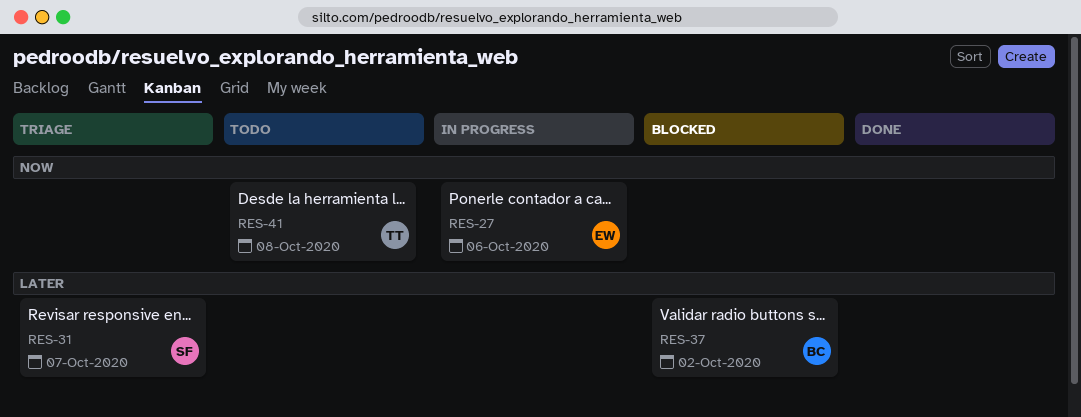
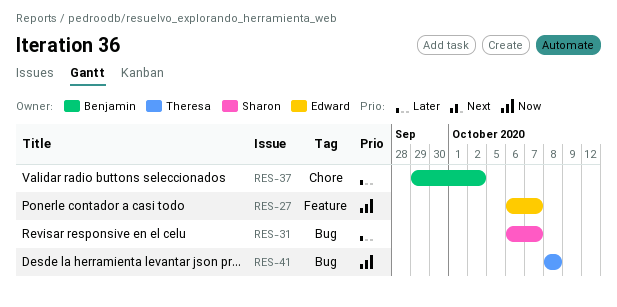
RES-27, due: Oct 6 -> Oct 7

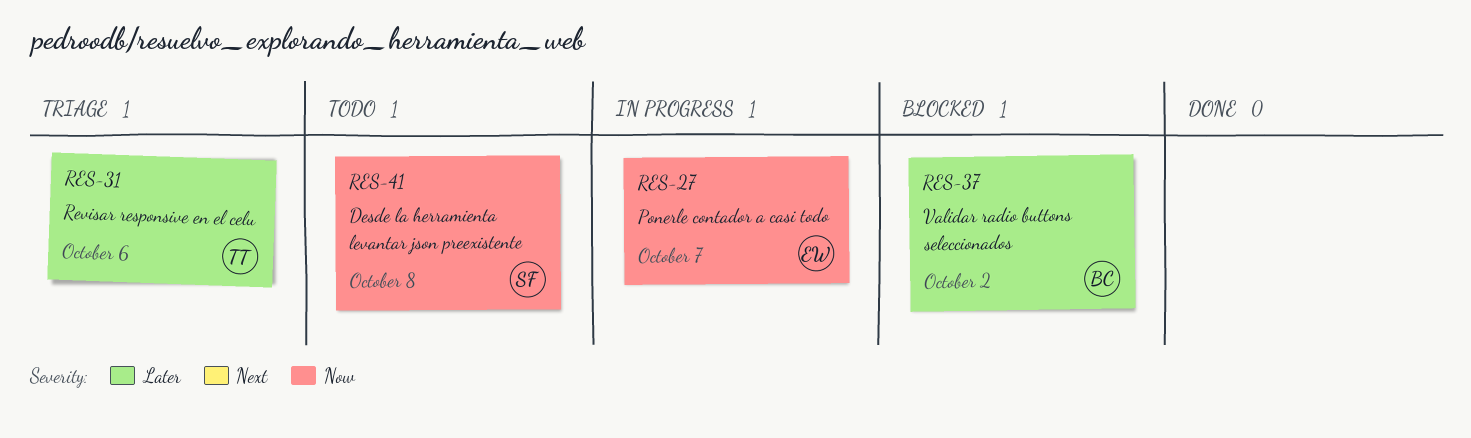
RES-31, owner: Sharon -> Theresa
RES-31, due: Oct 7 -> Oct 6
RES-41, owner: Theresa -> Sharon

